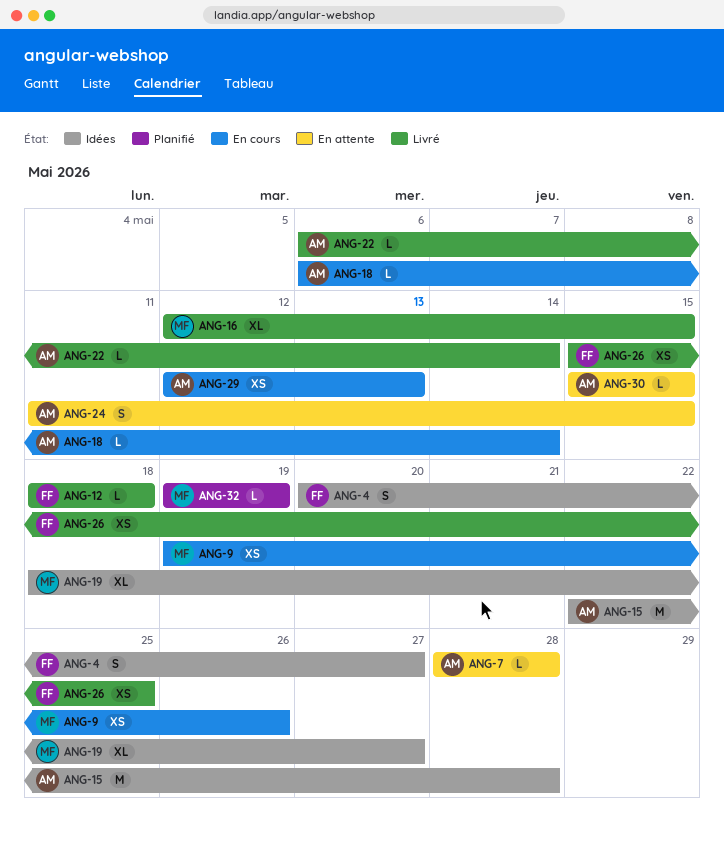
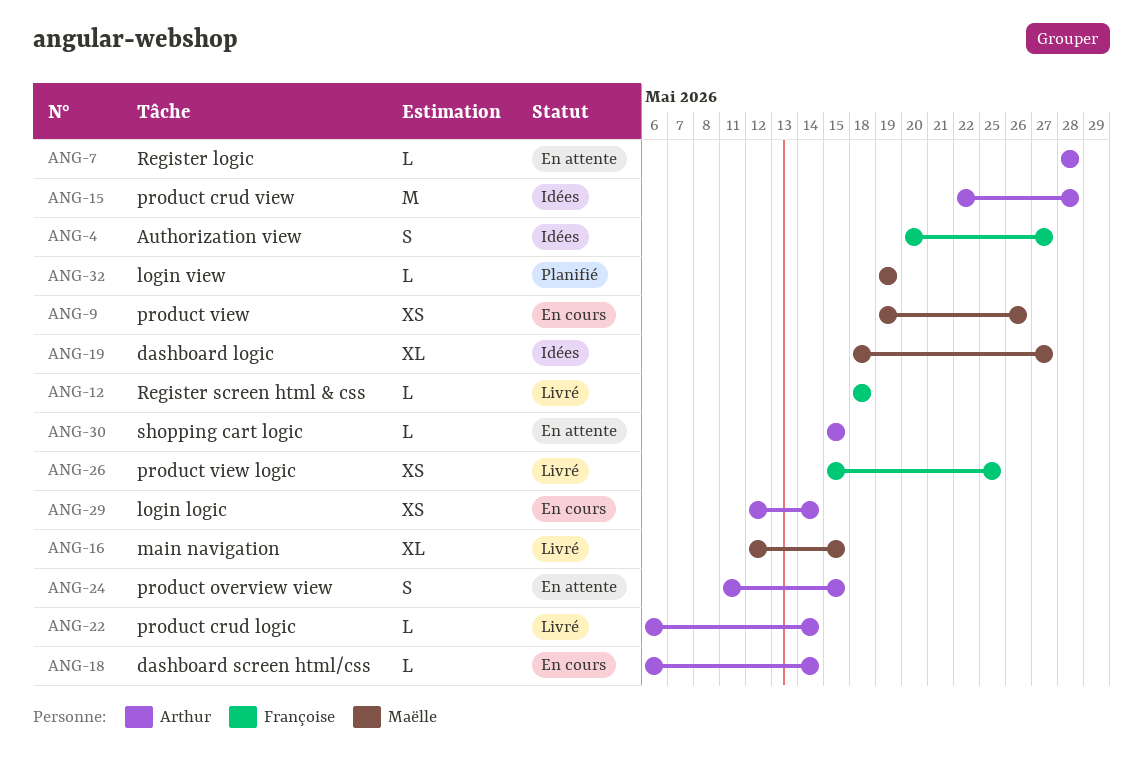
ANG-29, due: May 13 -> May 14

